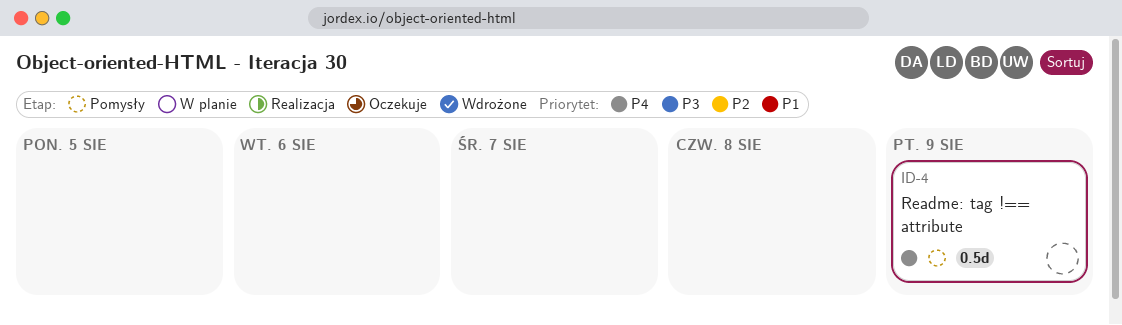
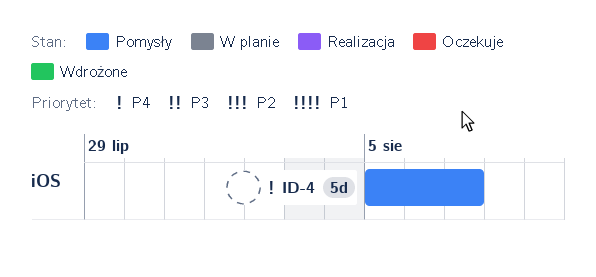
ID-4, estimate: 0.5d -> 5d
ID-4, due: Aug 9 -> Aug 7

